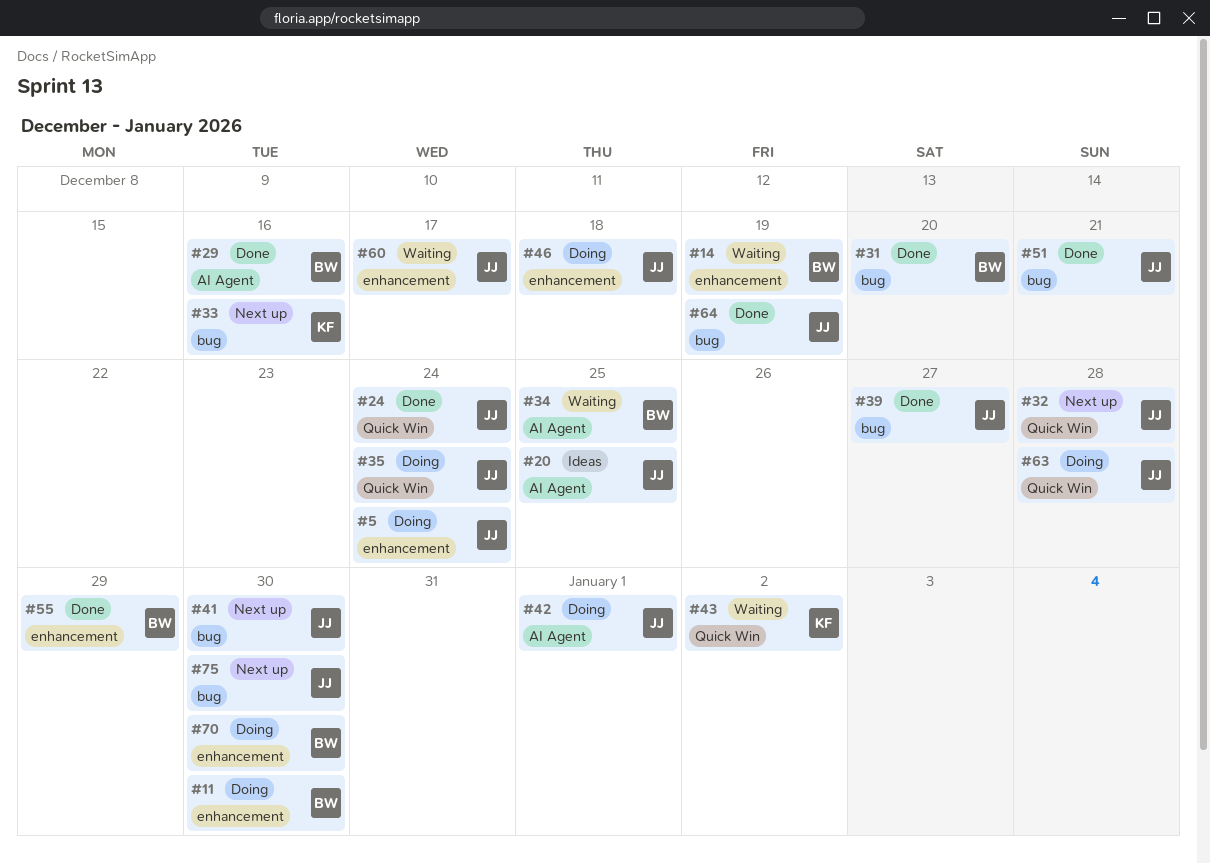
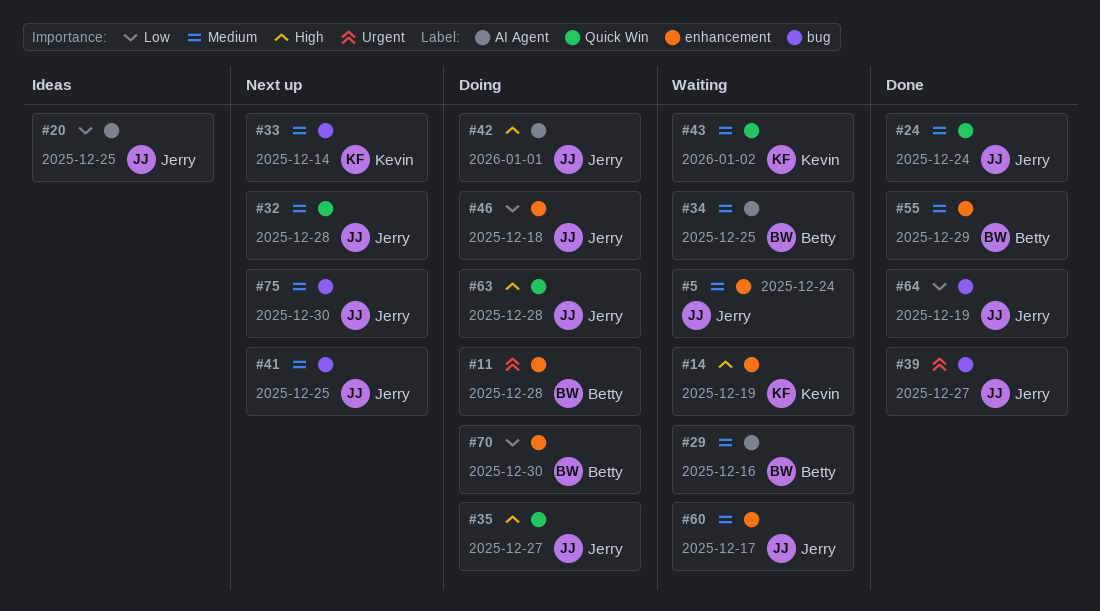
#5, status: Doing -> Waiting
#11, due: Dec 30 -> Dec 28
#14, owner: Betty -> Kevin
#29, status: Done -> Waiting
#31: present -> none
#33, due: Dec 16 -> Dec 14
#35, due: Dec 24 -> Dec 27
#41, due: Dec 30 -> Dec 25
#51: present -> none

